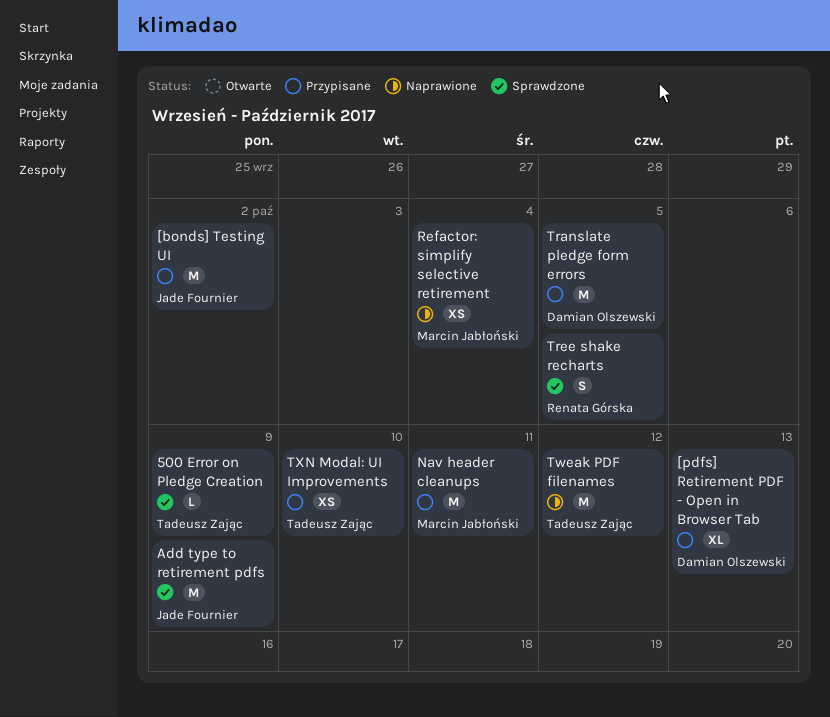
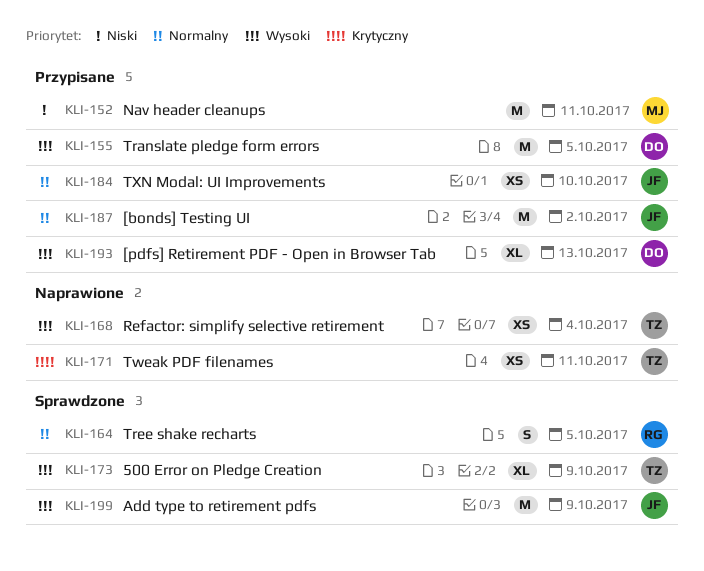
500 Error on Pledge Creation, estimate: L -> XL
Refactor: simplify selective retirement, owner: Marcin Jabłoński -> Tadeusz Zając
Tweak PDF filenames, estimate: M -> XS
Tweak PDF filenames, due: Oct 12 -> Oct 11
TXN Modal: UI Improvements, owner: Tadeusz Zając -> Jade Fournier

